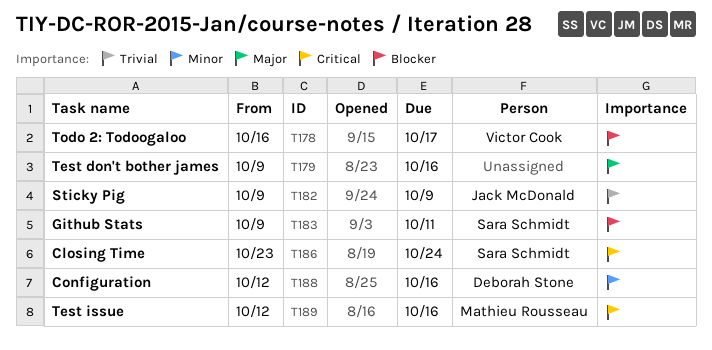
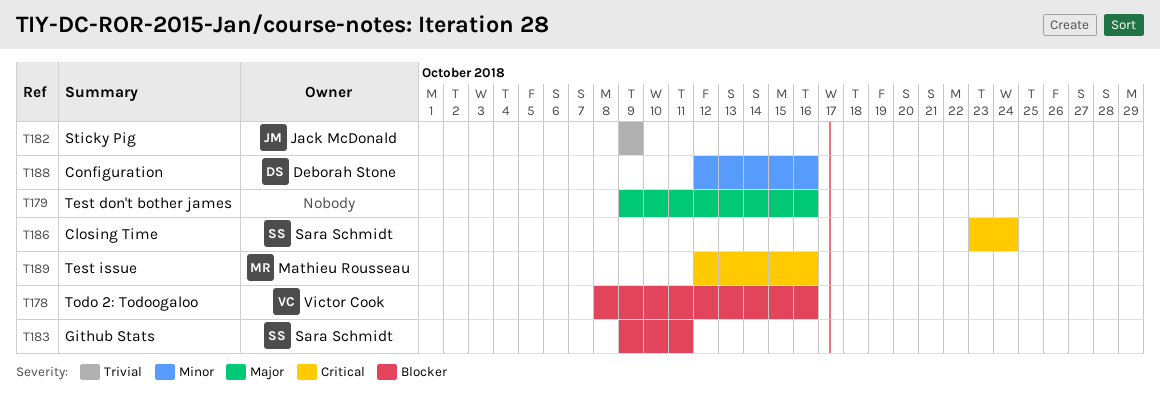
T178, start: Oct 16 -> Oct 8
T178, due: Oct 17 -> Oct 16

